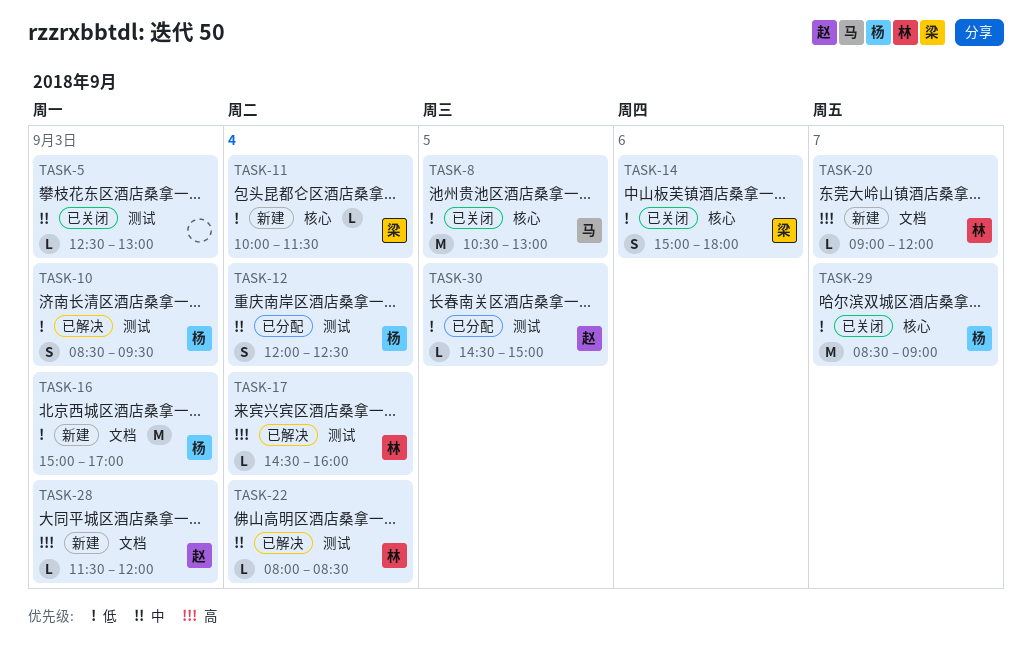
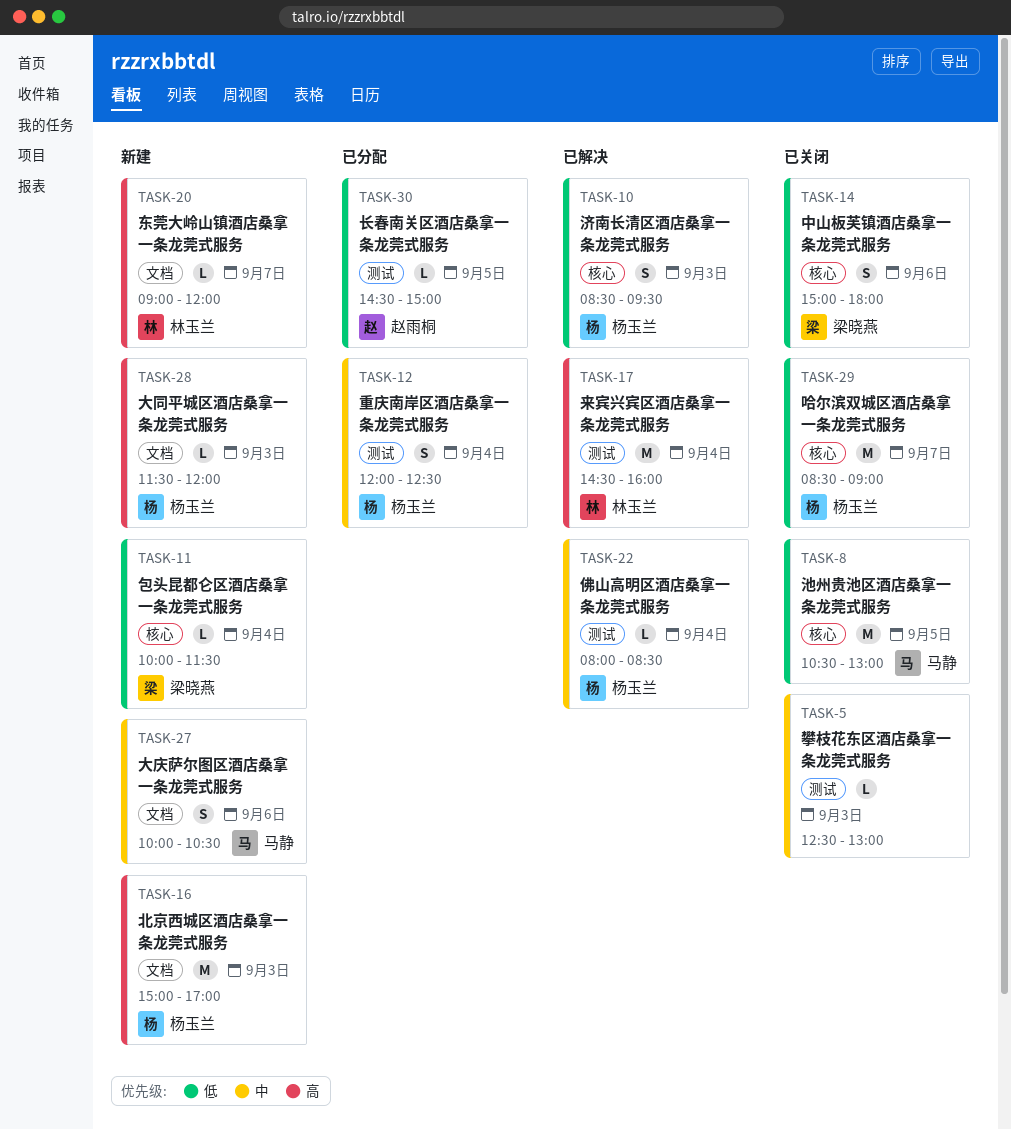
TASK-10, label: 测试 -> 核心
TASK-16, priority: 低 -> 高
TASK-17, estimate: L -> M
TASK-22, owner: 林玉兰 -> 杨玉兰
TASK-27: none -> present
TASK-28, owner: 赵雨桐 -> 杨玉兰

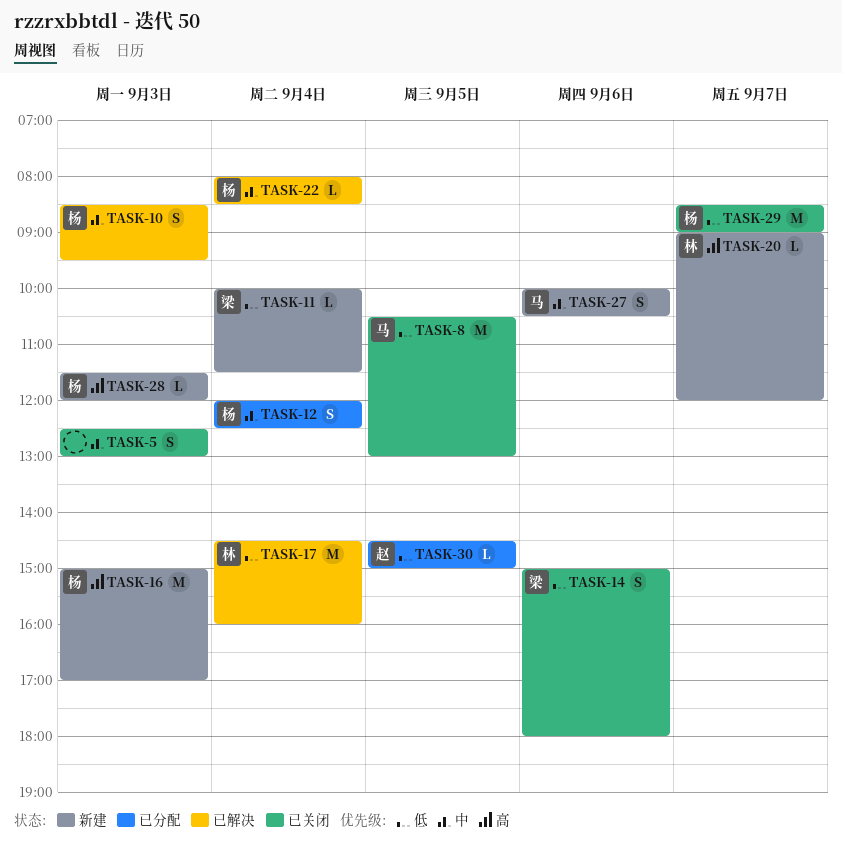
TASK-5, estimate: L -> S
TASK-10, priority: 低 -> 中
TASK-17, priority: 高 -> 低

